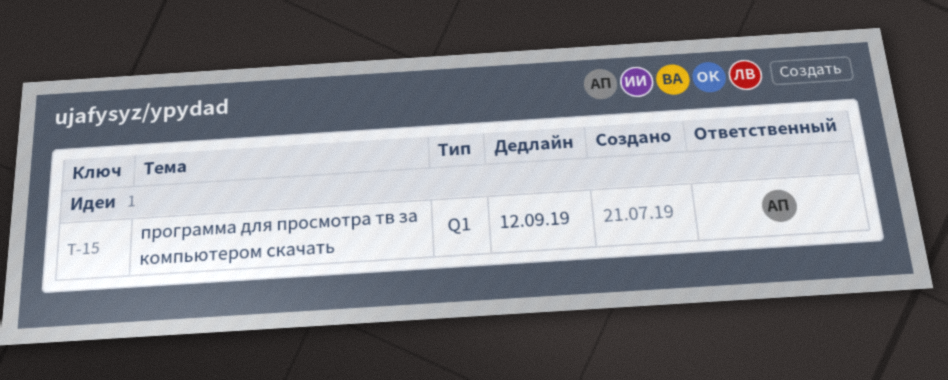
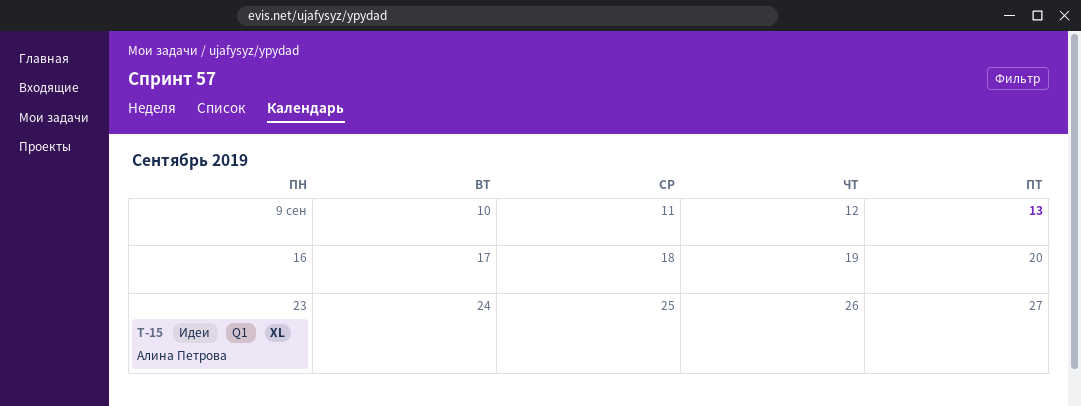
T-15, due: Sep 12 -> Sep 23

